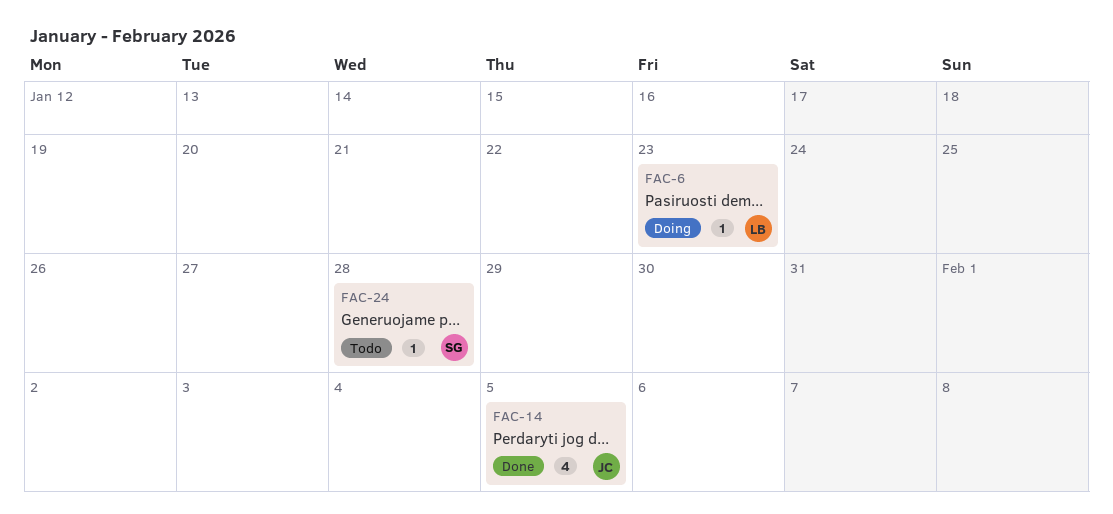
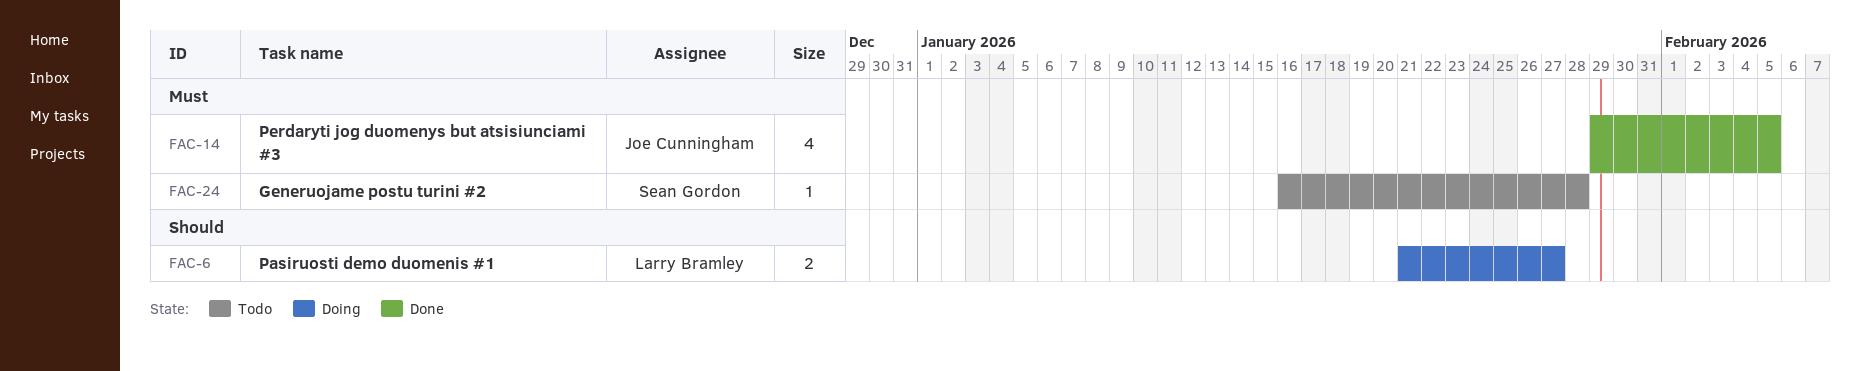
FAC-6, estimate: 1 -> 2
FAC-6, due: Jan 23 -> Jan 27

